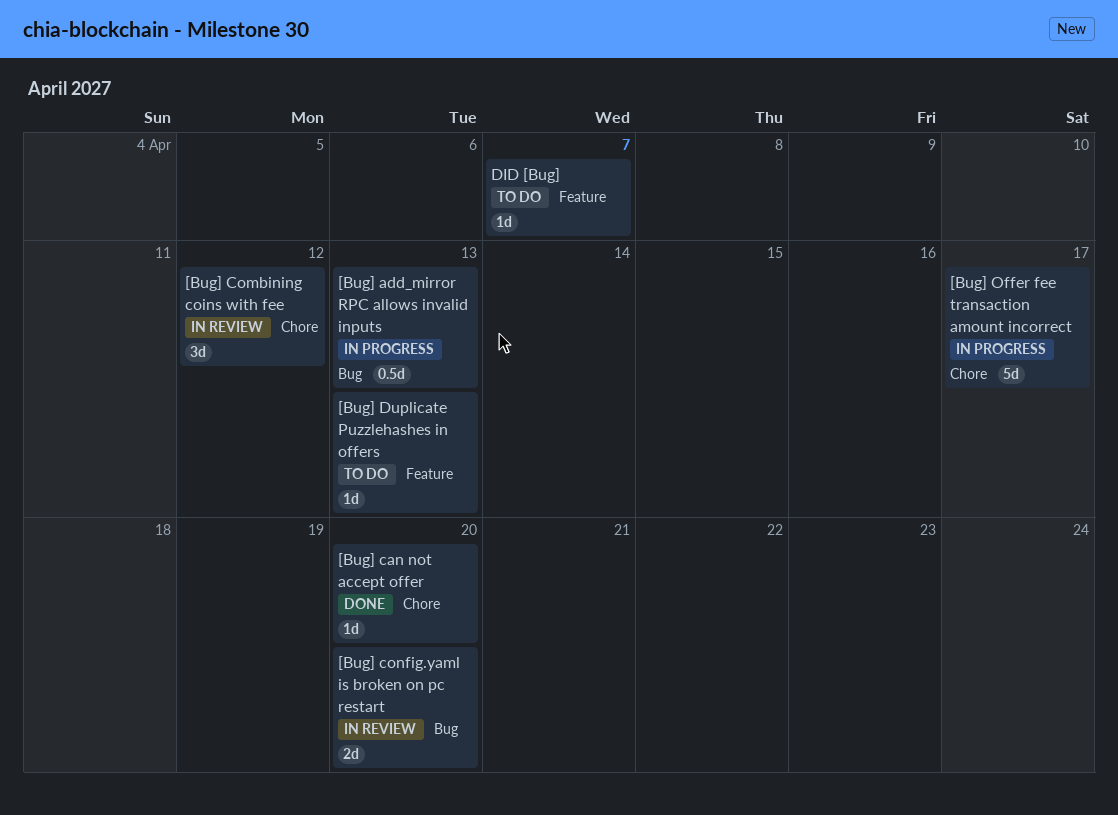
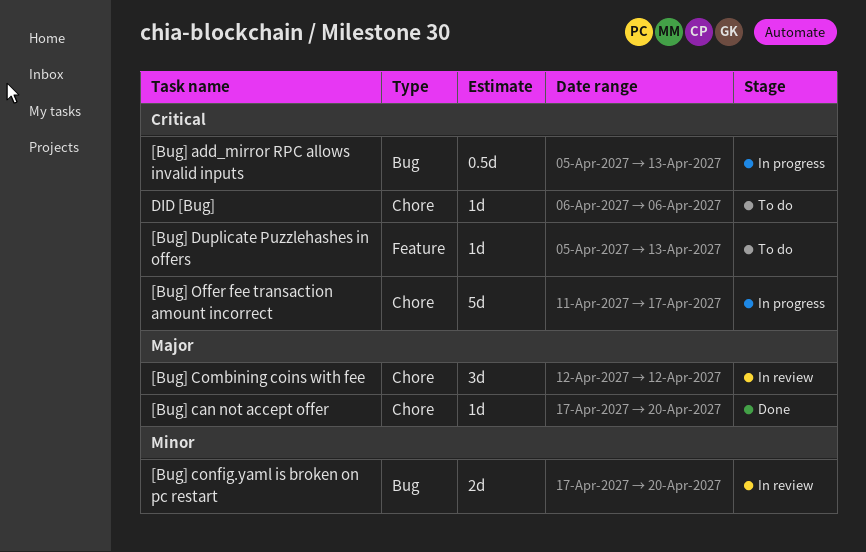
DID [Bug], label: Feature -> Chore
DID [Bug], due: Apr 7 -> Apr 6

